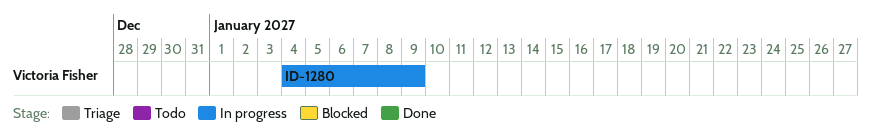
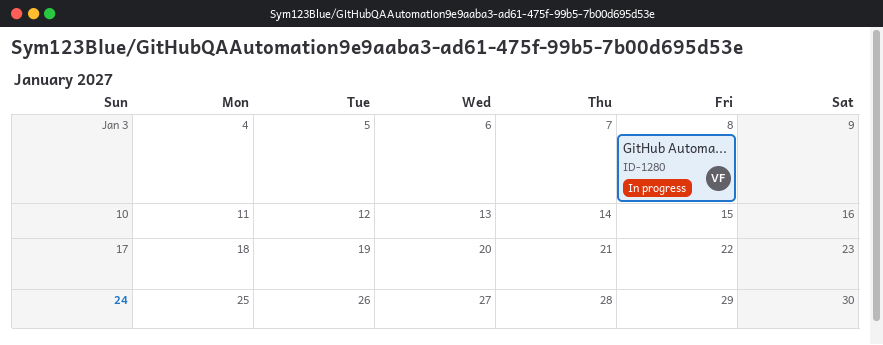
ID-1280, due: Jan 9 -> Jan 8

